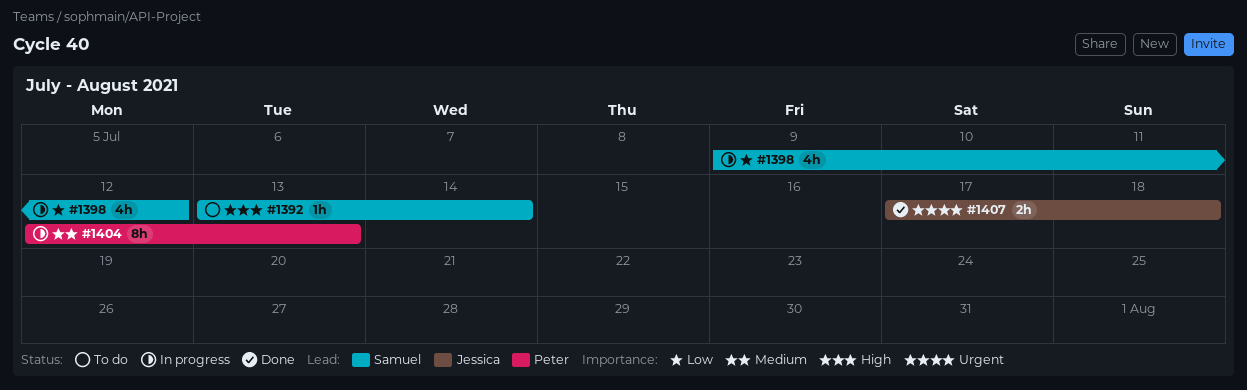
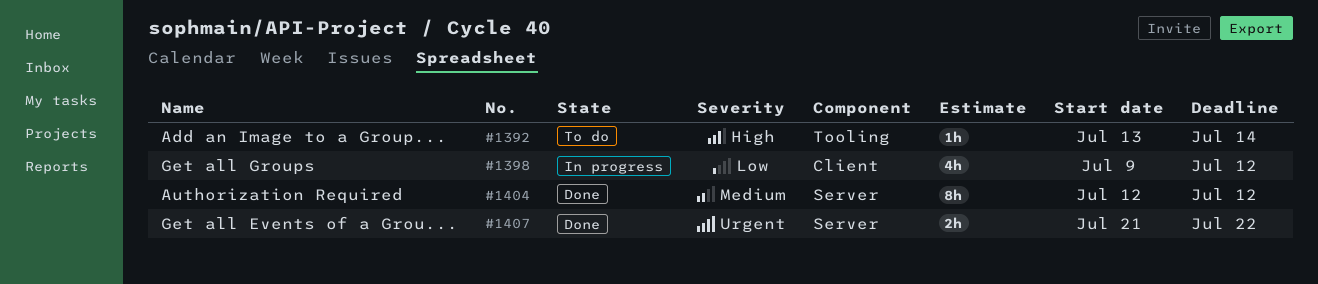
#1404, status: In progress -> Done
#1404, due: Jul 13 -> Jul 12
#1407, start: Jul 17 -> Jul 21
#1407, due: Jul 18 -> Jul 22

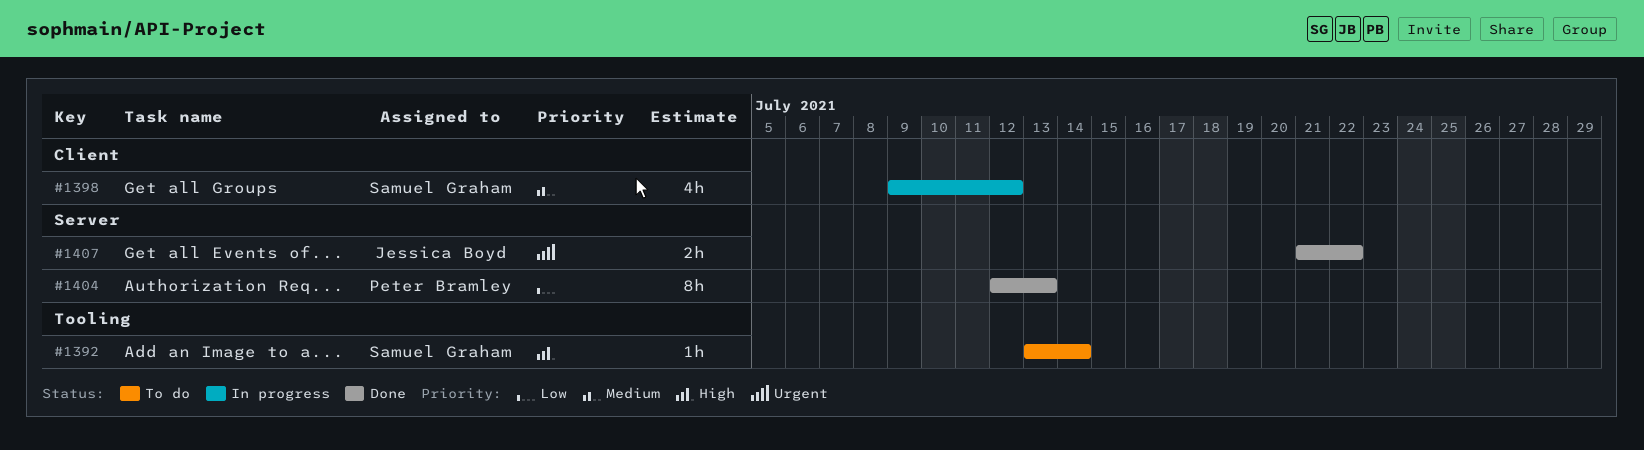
#1398, priority: Low -> Medium
#1404, priority: Medium -> Low
#1404, due: Jul 12 -> Jul 13

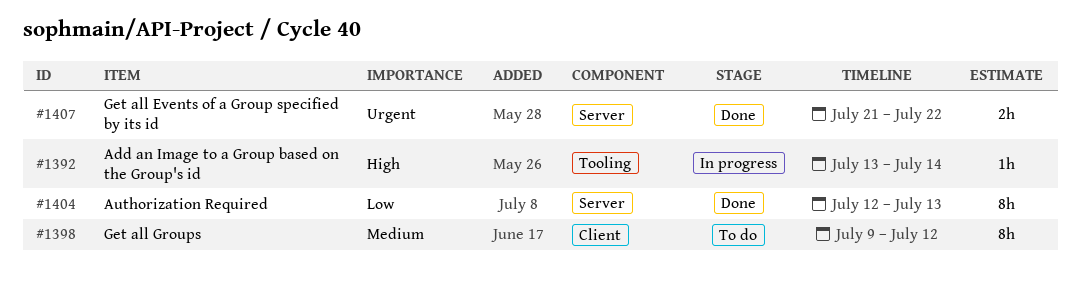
#1392, status: To do -> In progress
#1398, status: In progress -> To do
#1398, estimate: 4h -> 8h

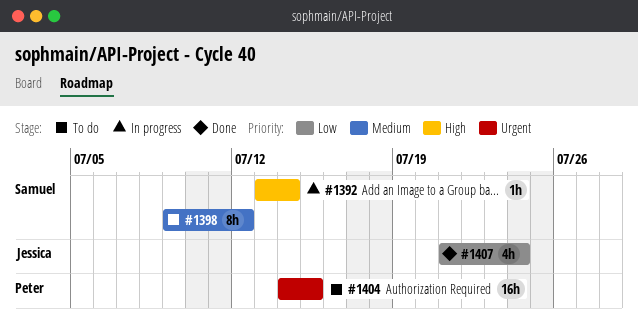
#1404, status: Done -> To do
#1404, priority: Low -> Urgent
#1404, estimate: 8h -> 16h
#1404, start: Jul 12 -> Jul 14
#1404, due: Jul 13 -> Jul 15
#1407, priority: Urgent -> Low
#1407, estimate: 2h -> 4h
#1407, due: Jul 22 -> Jul 24

